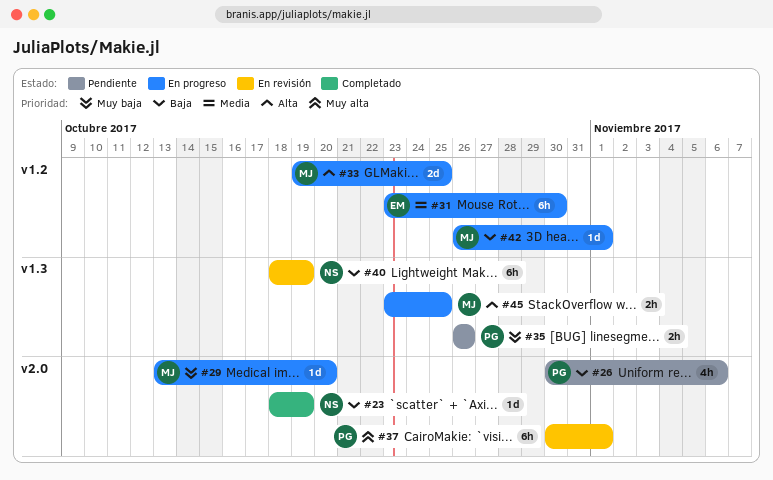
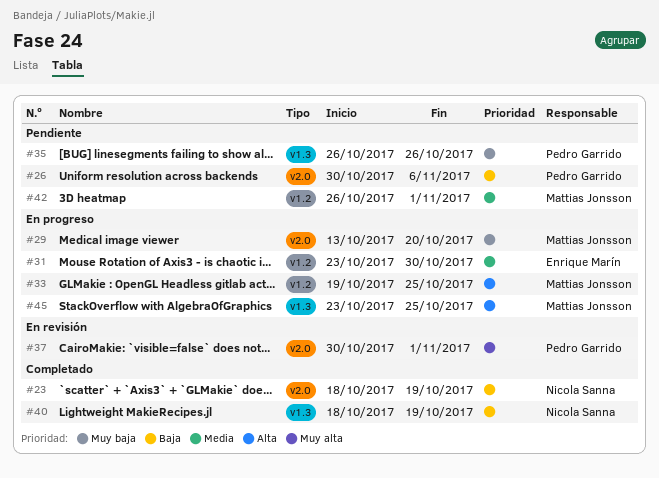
#40, status: En revisión -> Completado
#42, status: En progreso -> Pendiente
#42, priority: Baja -> Media

